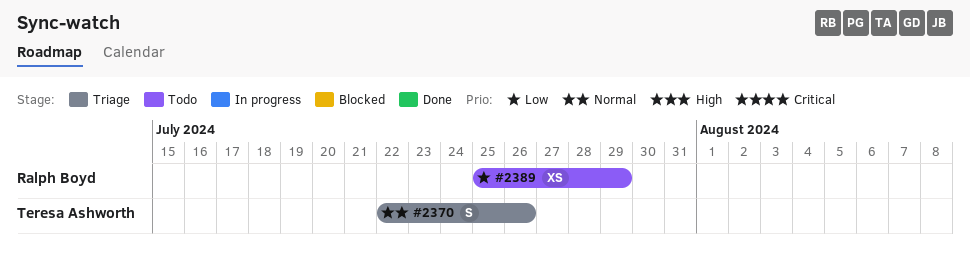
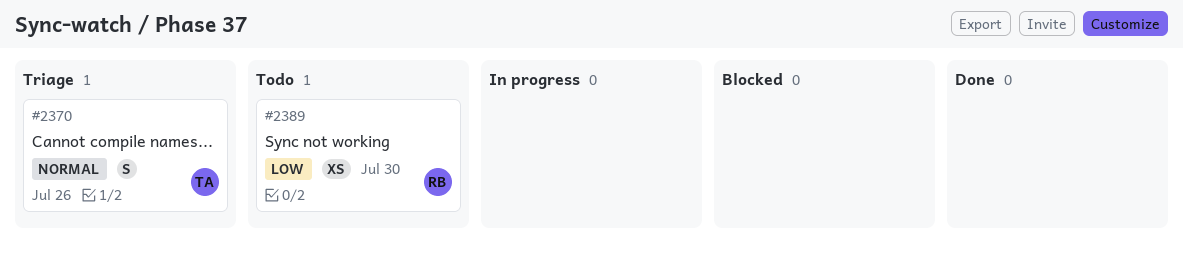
#2389, due: Jul 29 -> Jul 30

